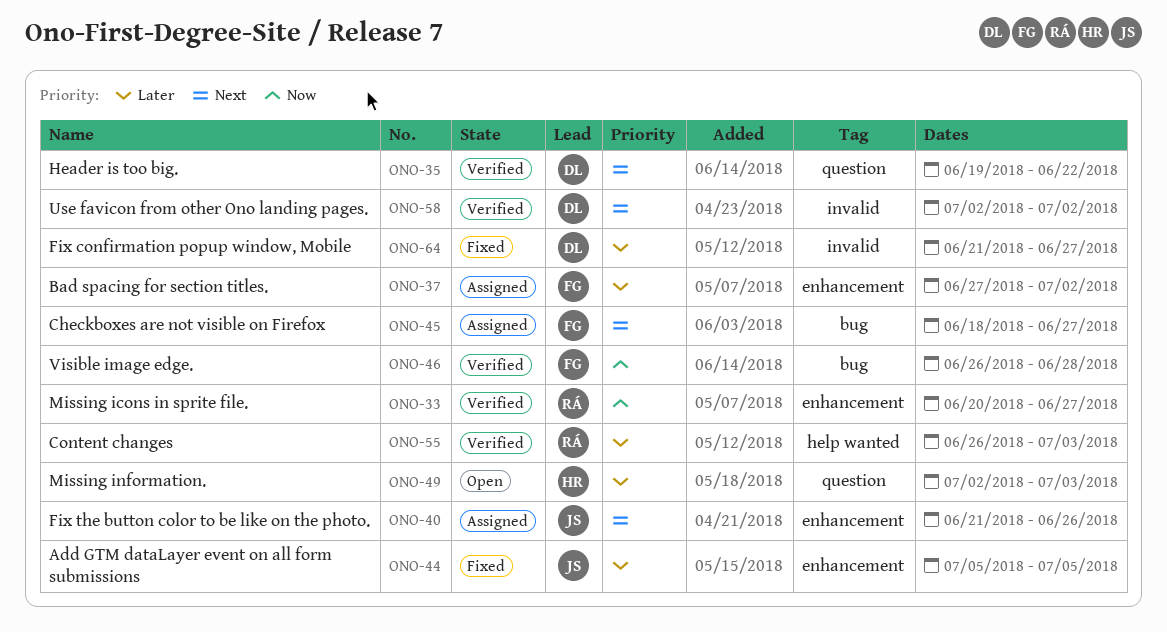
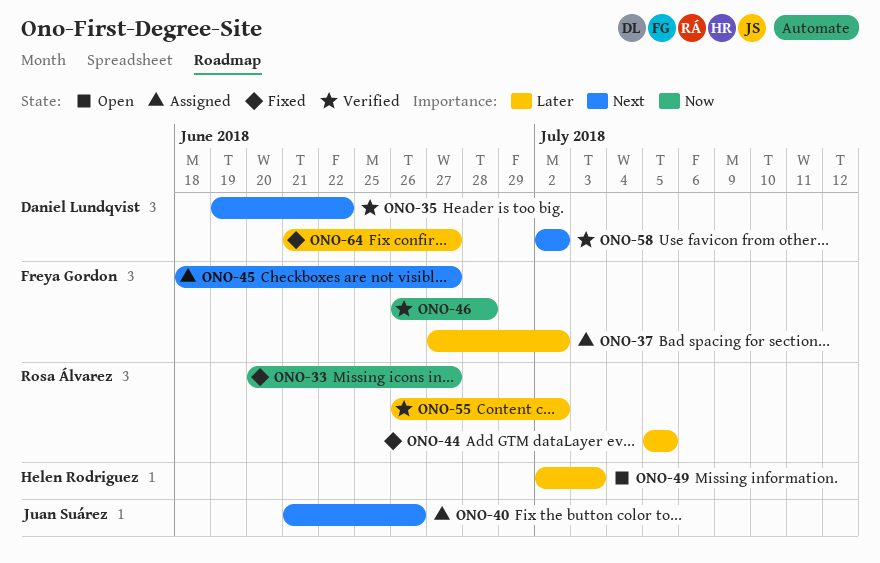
ONO-33, status: Verified -> Fixed
ONO-44, owner: Juan Suárez -> Rosa Álvarez
ONO-55, due: Jul 3 -> Jul 2

